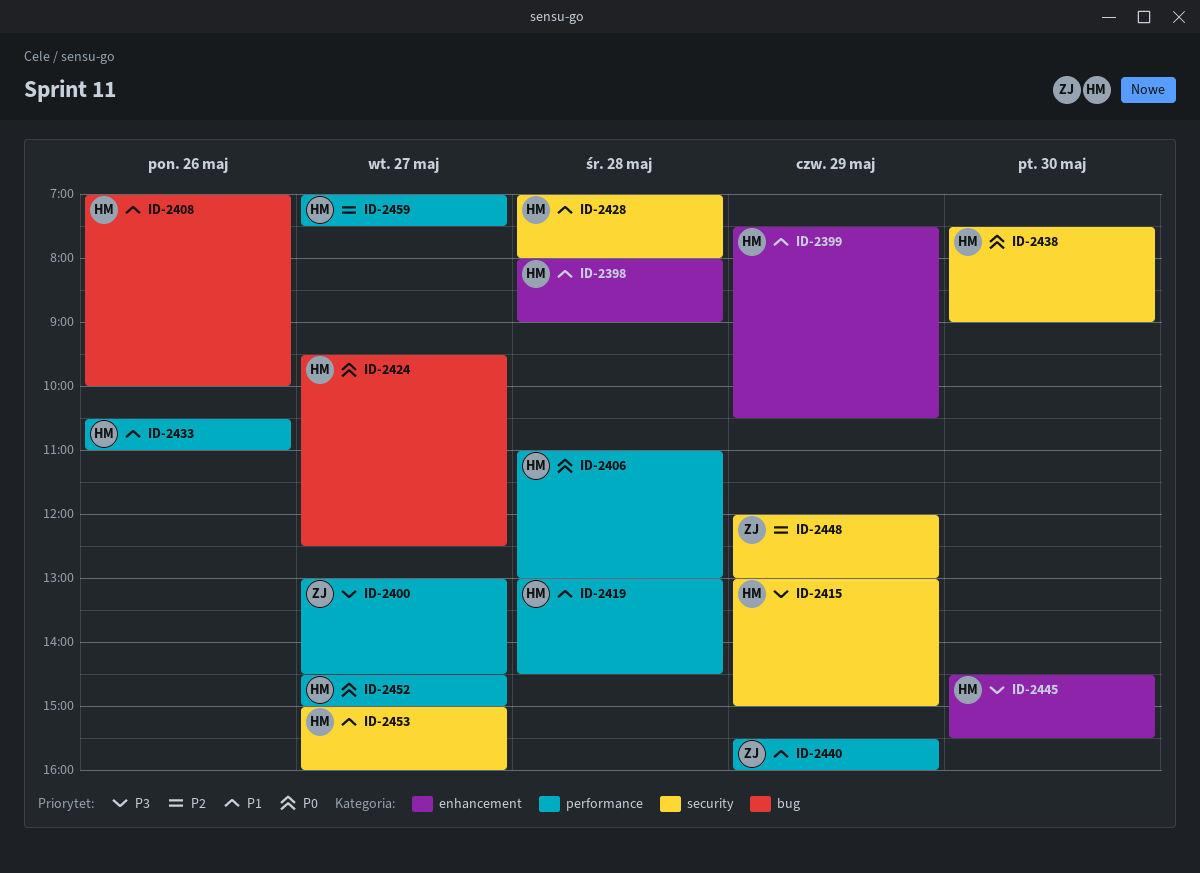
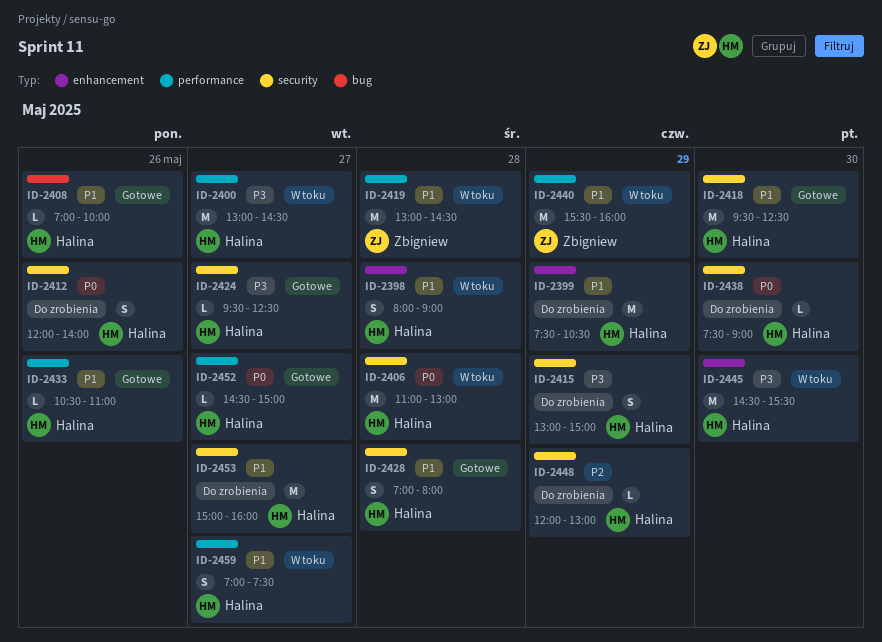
ID-2400, owner: Zbigniew -> Halina
ID-2406, label: performance -> security
ID-2412: none -> present
ID-2418: none -> present
ID-2419, owner: Halina -> Zbigniew
ID-2424, priority: P0 -> P3
ID-2424, label: bug -> security
ID-2448, owner: Zbigniew -> Halina
ID-2459, priority: P2 -> P1

